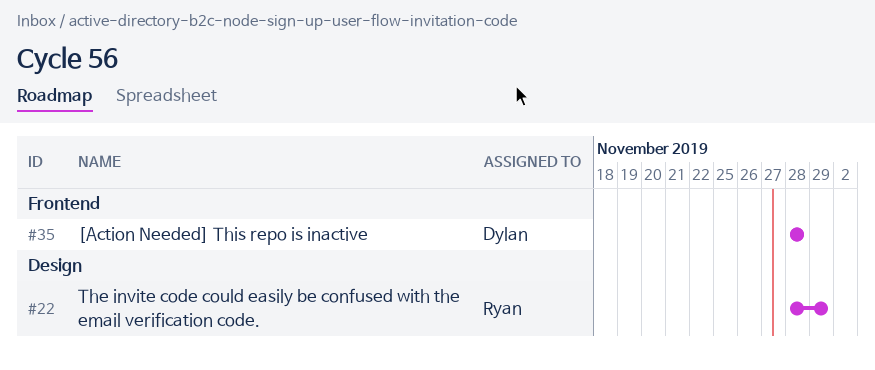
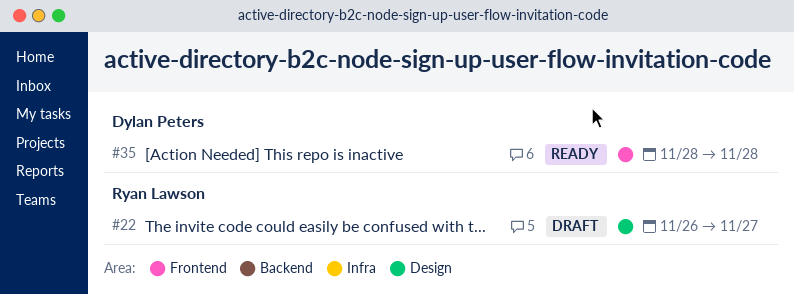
#22, start: Nov 28 -> Nov 26
#22, due: Nov 29 -> Nov 27

